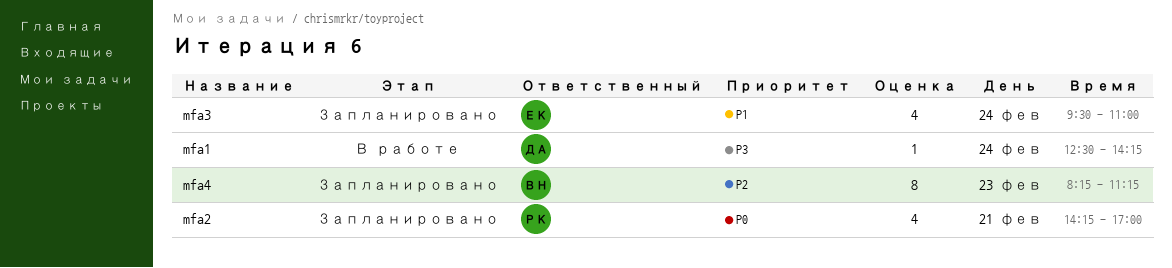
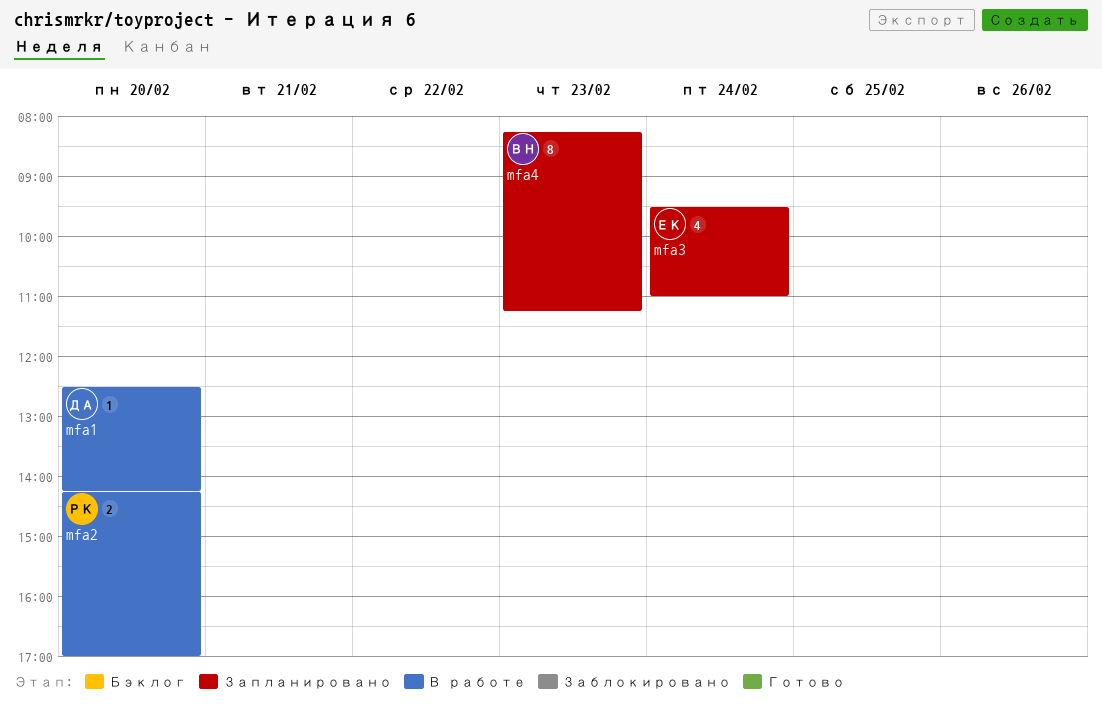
mfa1, day: Feb 24 -> Feb 20
mfa2, status: Запланировано -> В работе
mfa2, estimate: 4 -> 2
mfa2, day: Feb 21 -> Feb 20

